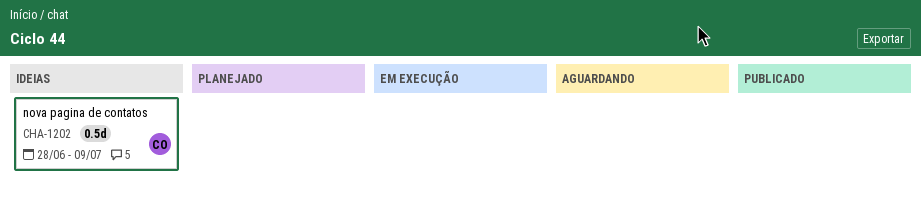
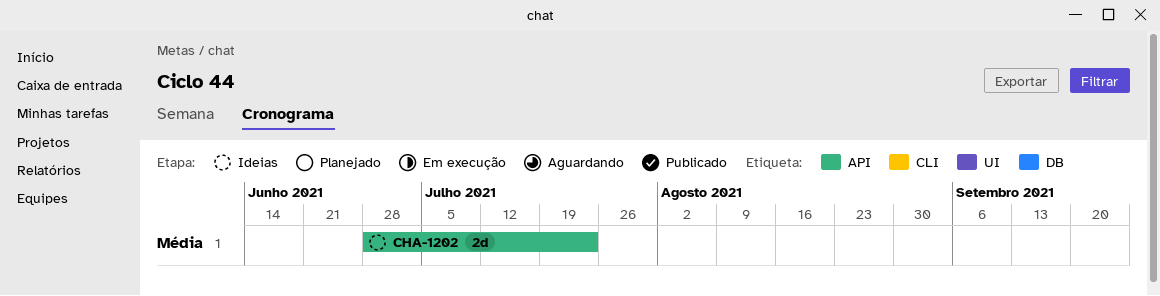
CHA-1202, estimate: 0.5d -> 2d
CHA-1202, due: Jul 9 -> Jul 23

